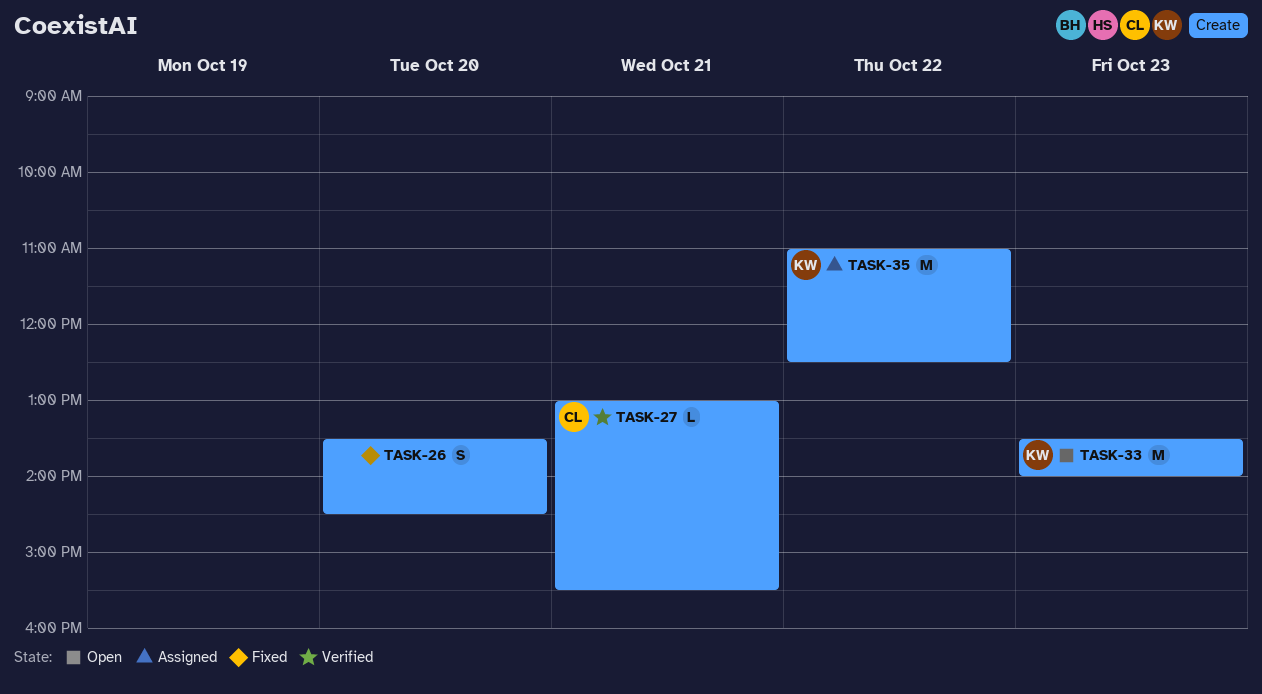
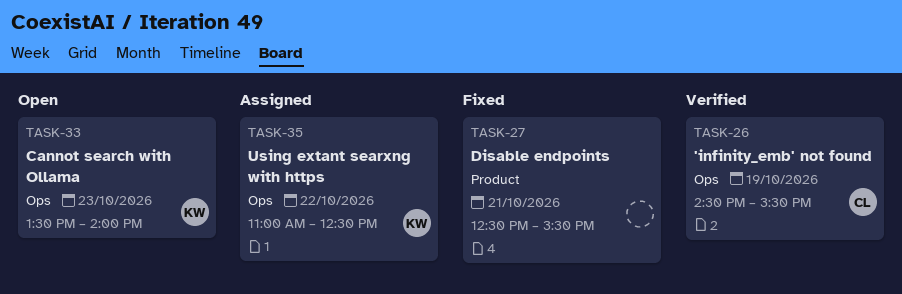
TASK-26, status: Fixed -> Verified
TASK-26, owner: none -> CL
TASK-26, day: Oct 20 -> Oct 19
TASK-26, begins: 13:30 -> 14:30
TASK-26, ends: 14:30 -> 15:30
TASK-27, status: Verified -> Fixed
TASK-27, owner: CL -> none
TASK-27, begins: 13:00 -> 12:30

